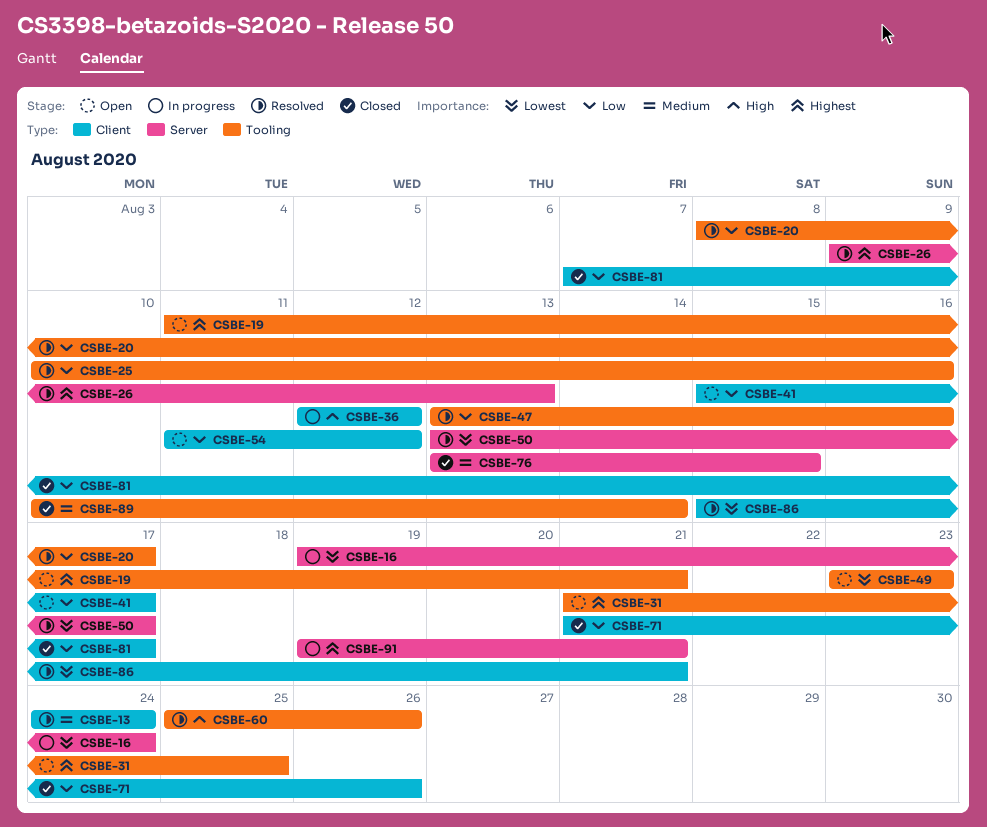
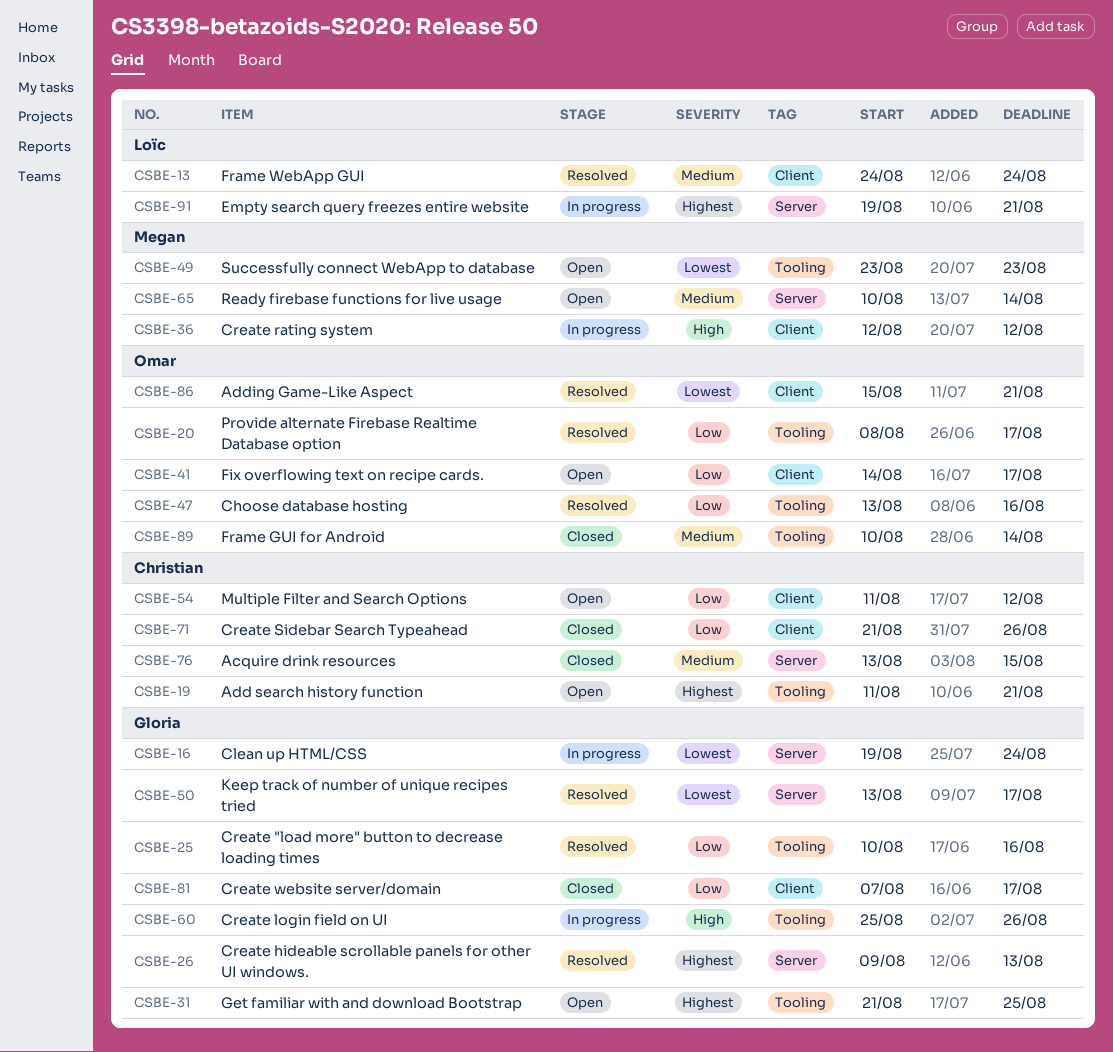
CSBE-41, start: Aug 15 -> Aug 14
CSBE-60, status: Resolved -> In progress
CSBE-65: none -> present

